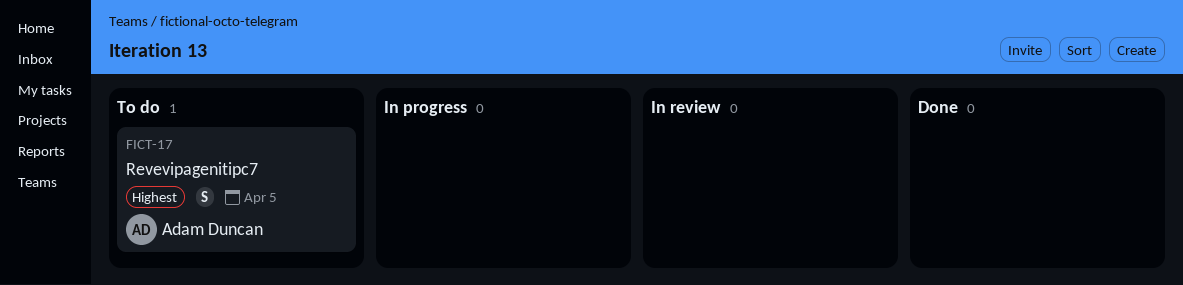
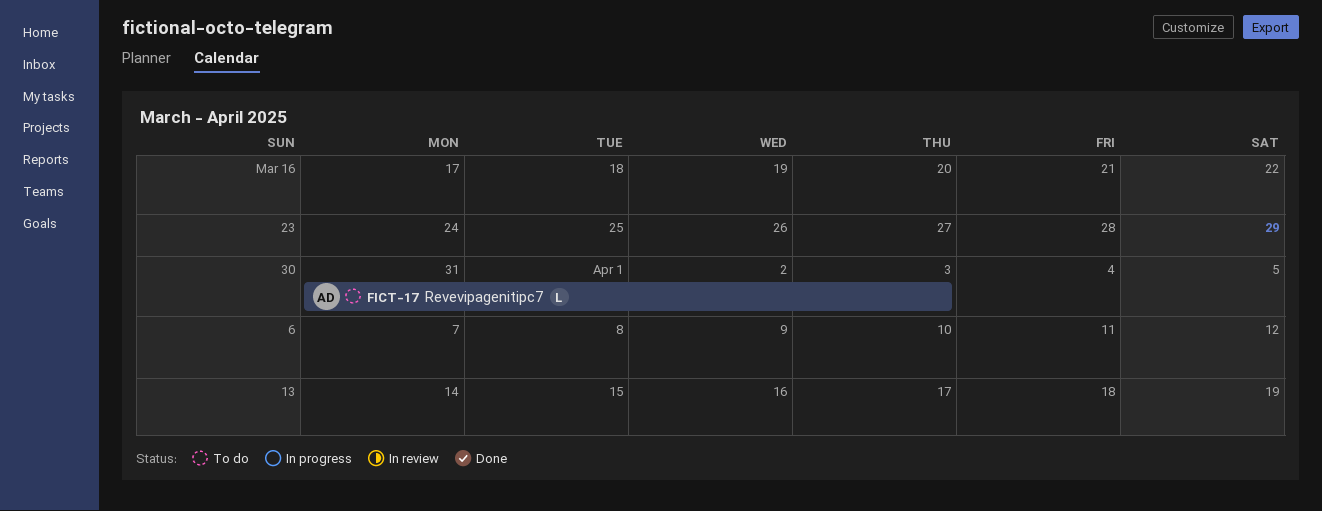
FICT-17, estimate: S -> L
FICT-17, due: Apr 5 -> Apr 3

